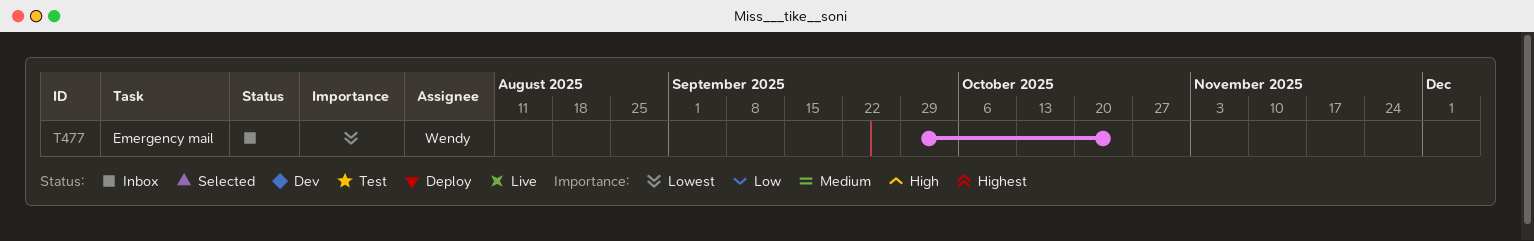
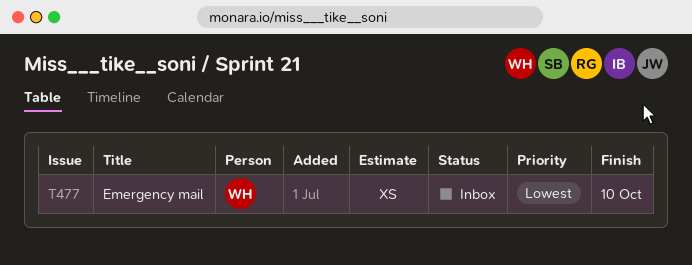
T477, due: Oct 24 -> Oct 10

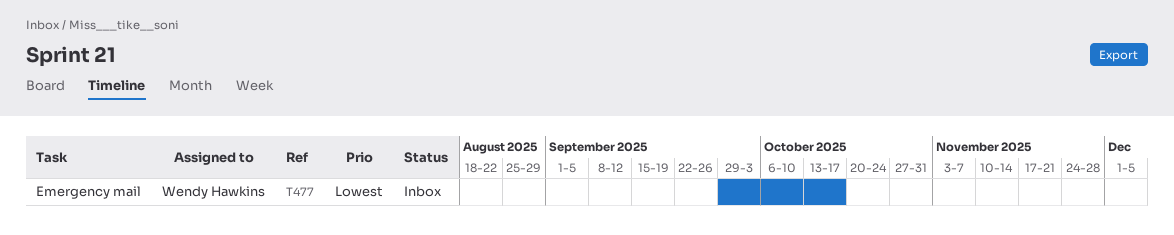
T477, due: Oct 10 -> Oct 17

